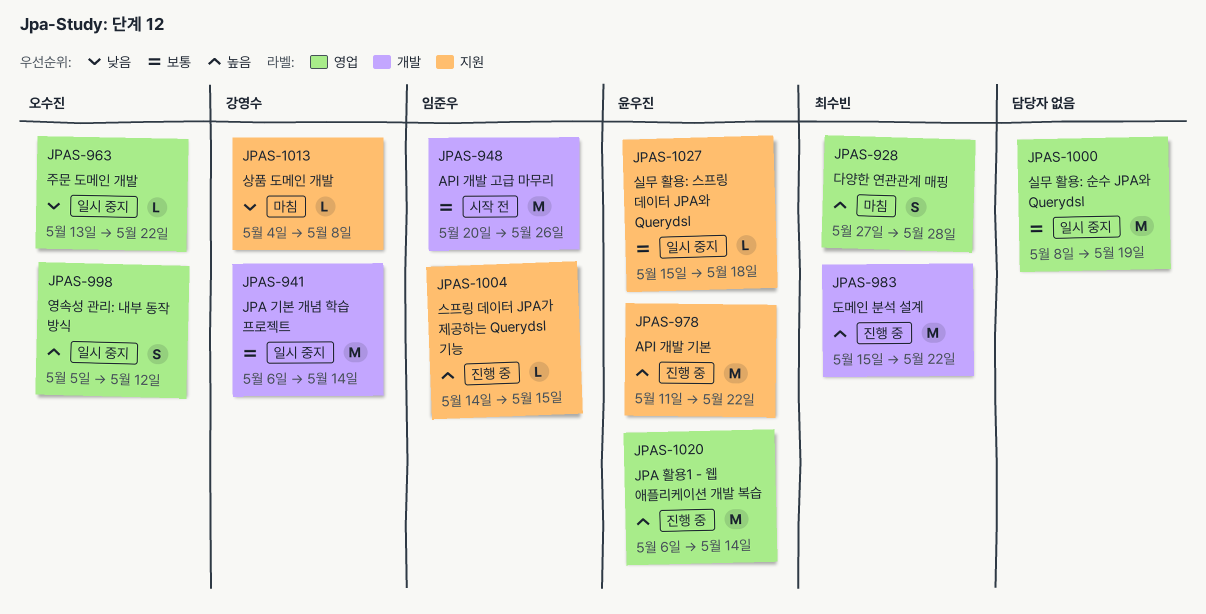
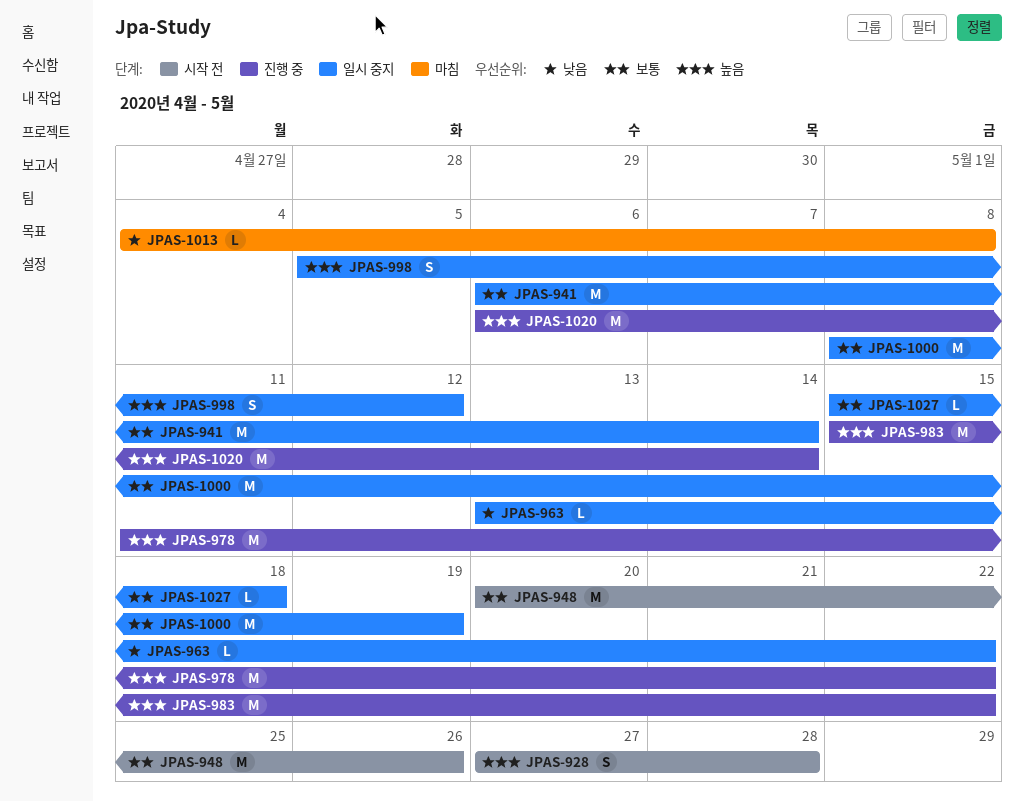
JPAS-928, status: 마침 -> 시작 전
JPAS-1004: present -> none

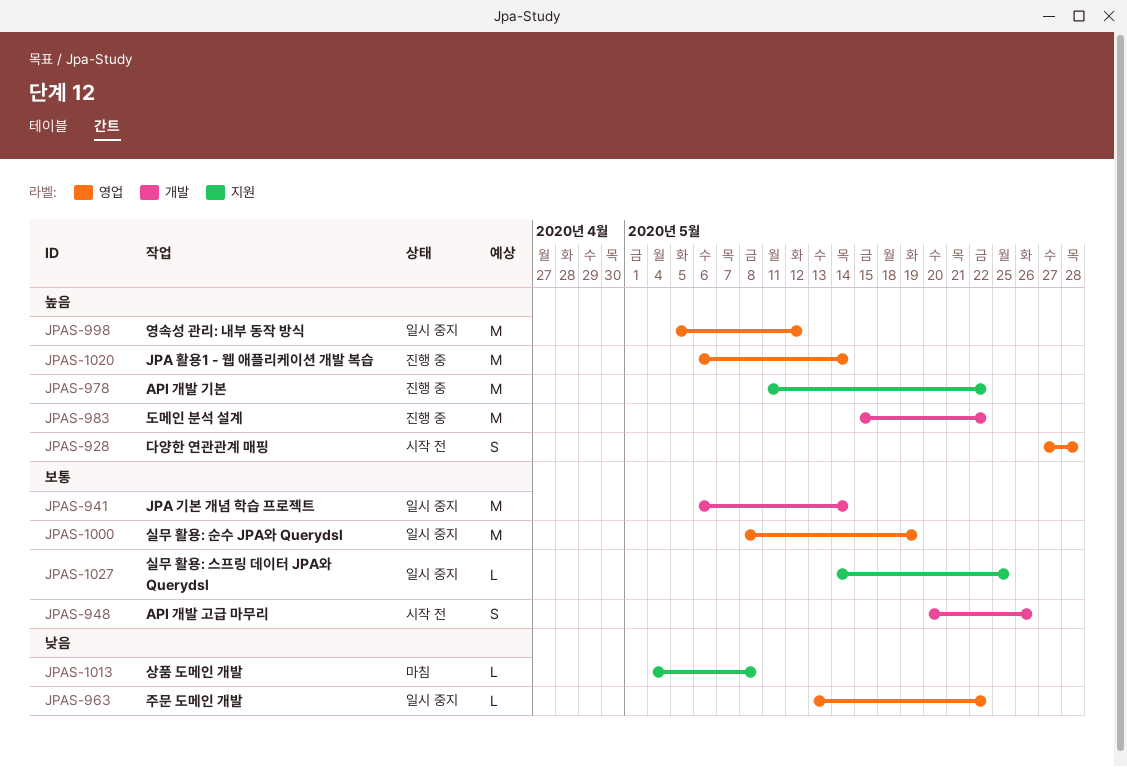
JPAS-948, estimate: M -> S
JPAS-998, estimate: S -> M
JPAS-1027, start: May 15 -> May 14
JPAS-1027, due: May 18 -> May 25

